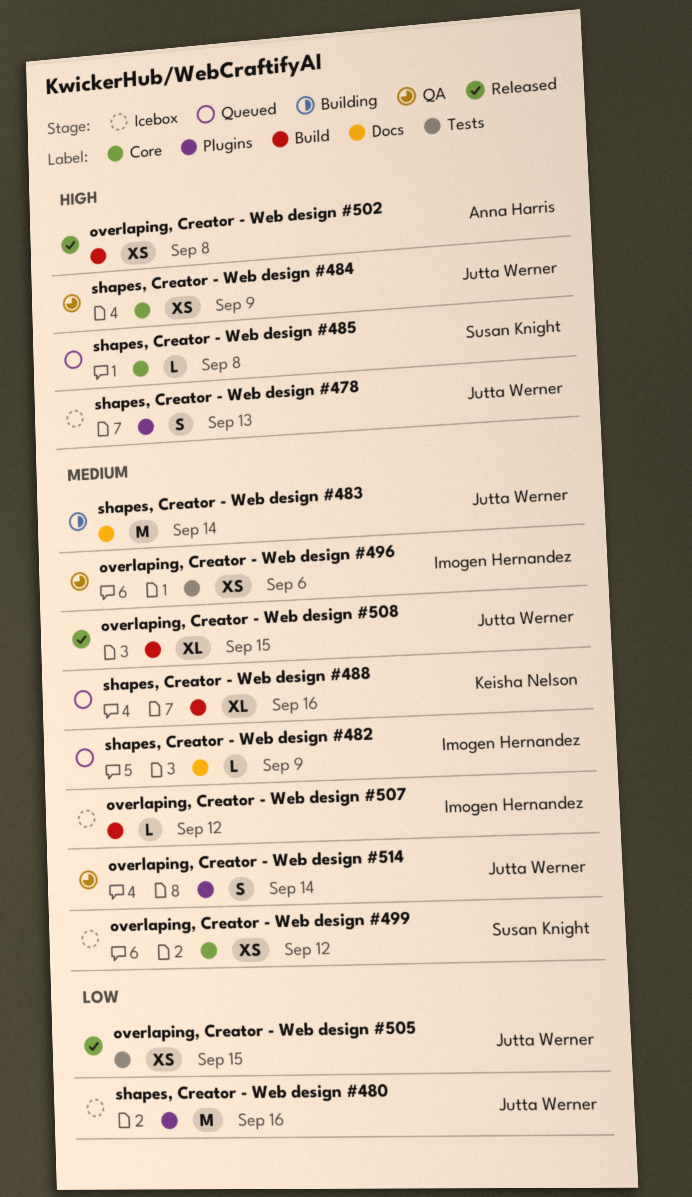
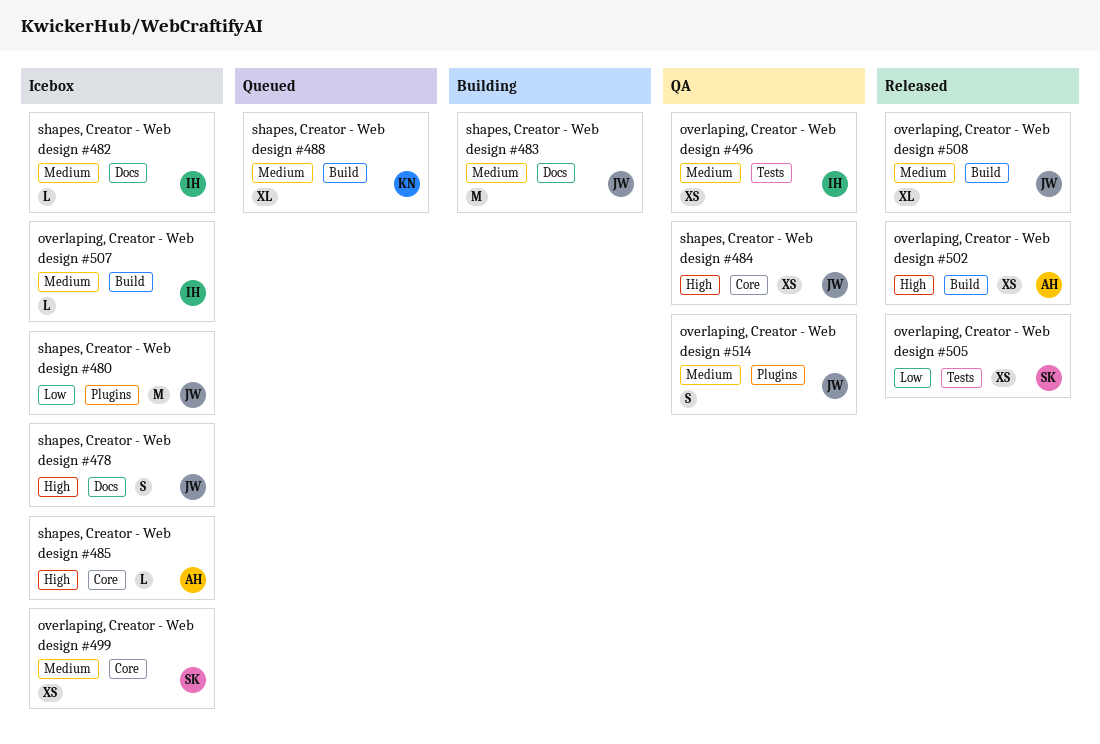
overlaping, Creator - Web design #505, owner: Jutta Werner -> Susan Knight
shapes, Creator - Web design #478, label: Plugins -> Docs
shapes, Creator - Web design #482, status: Queued -> Icebox
shapes, Creator - Web design #485, status: Queued -> Icebox
shapes, Creator - Web design #485, owner: Susan Knight -> Anna Harris

